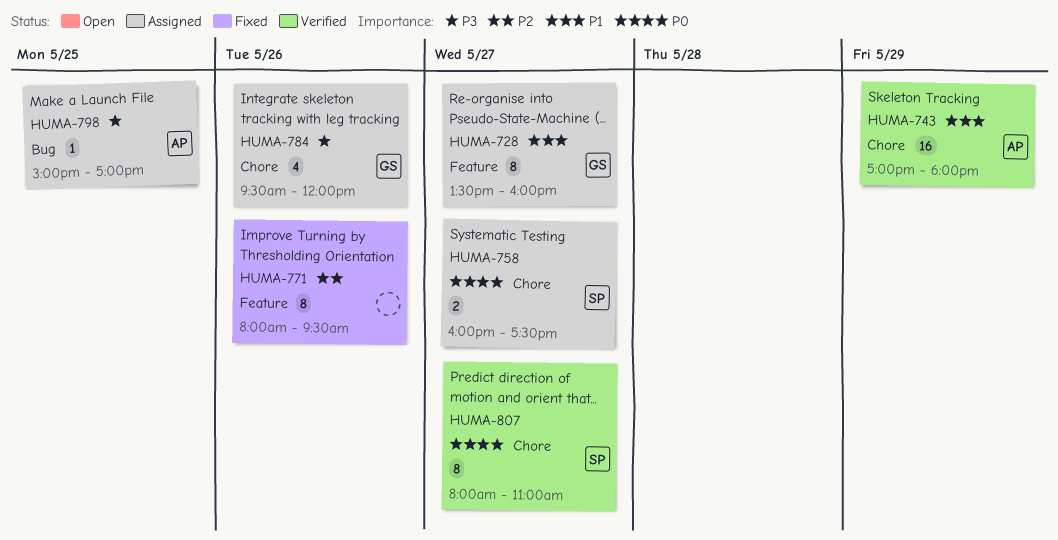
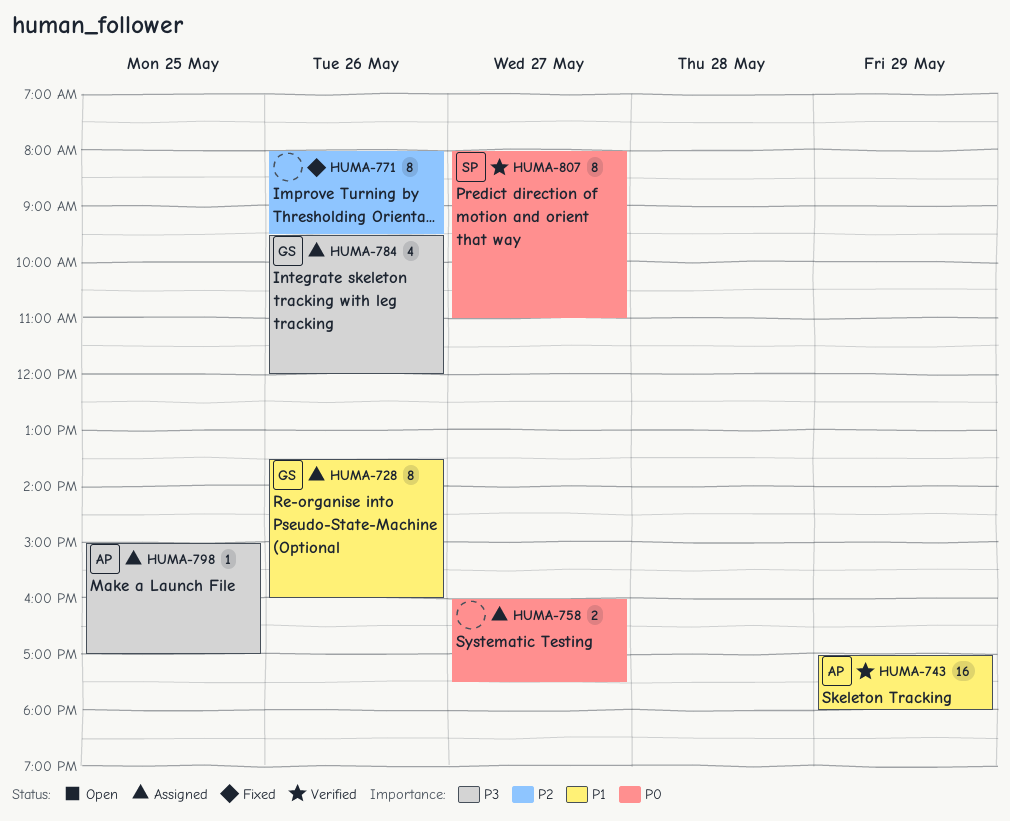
HUMA-728, day: May 27 -> May 26
HUMA-758, owner: SP -> none

